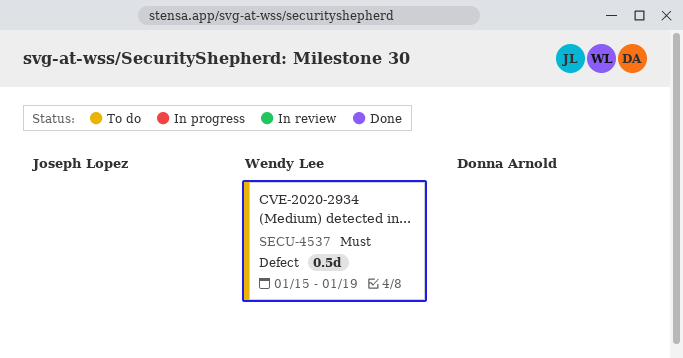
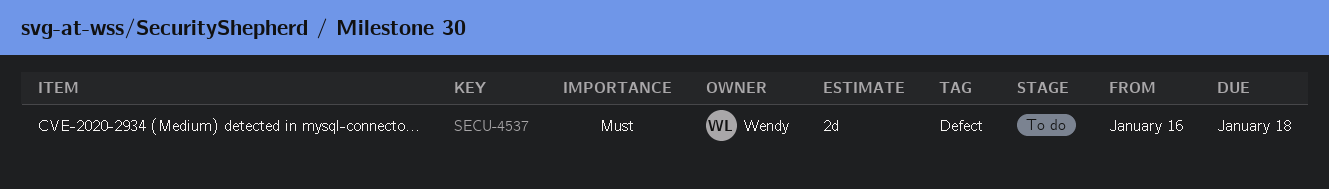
SECU-4537, estimate: 0.5d -> 2d
SECU-4537, start: Jan 15 -> Jan 16
SECU-4537, due: Jan 19 -> Jan 18

